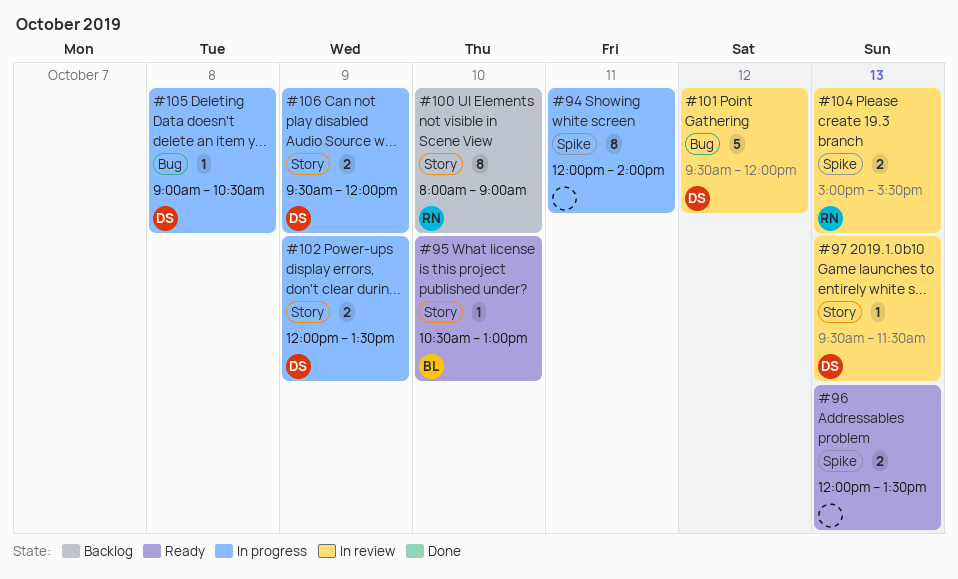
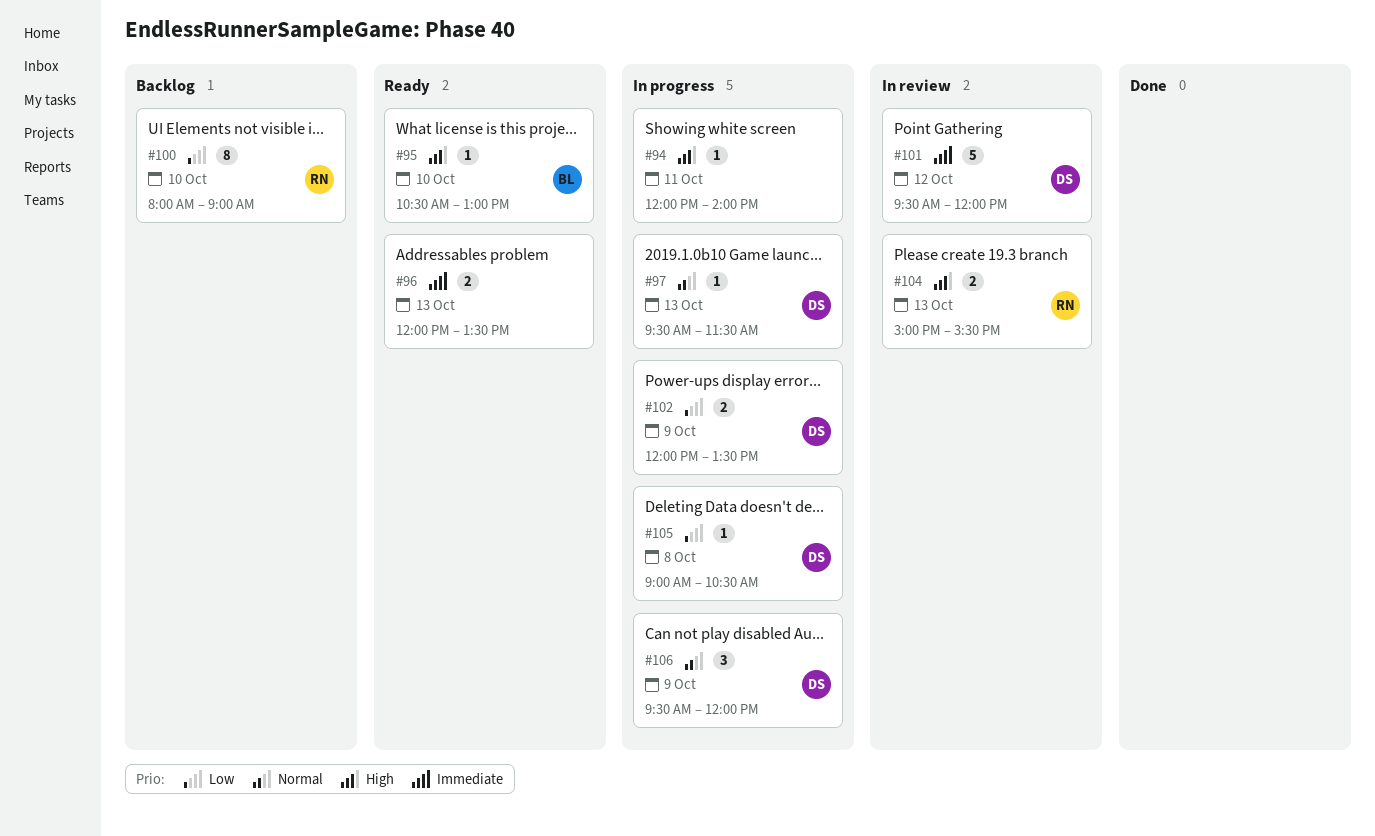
#94, estimate: 8 -> 1
#97, status: In review -> In progress
#106, estimate: 2 -> 3

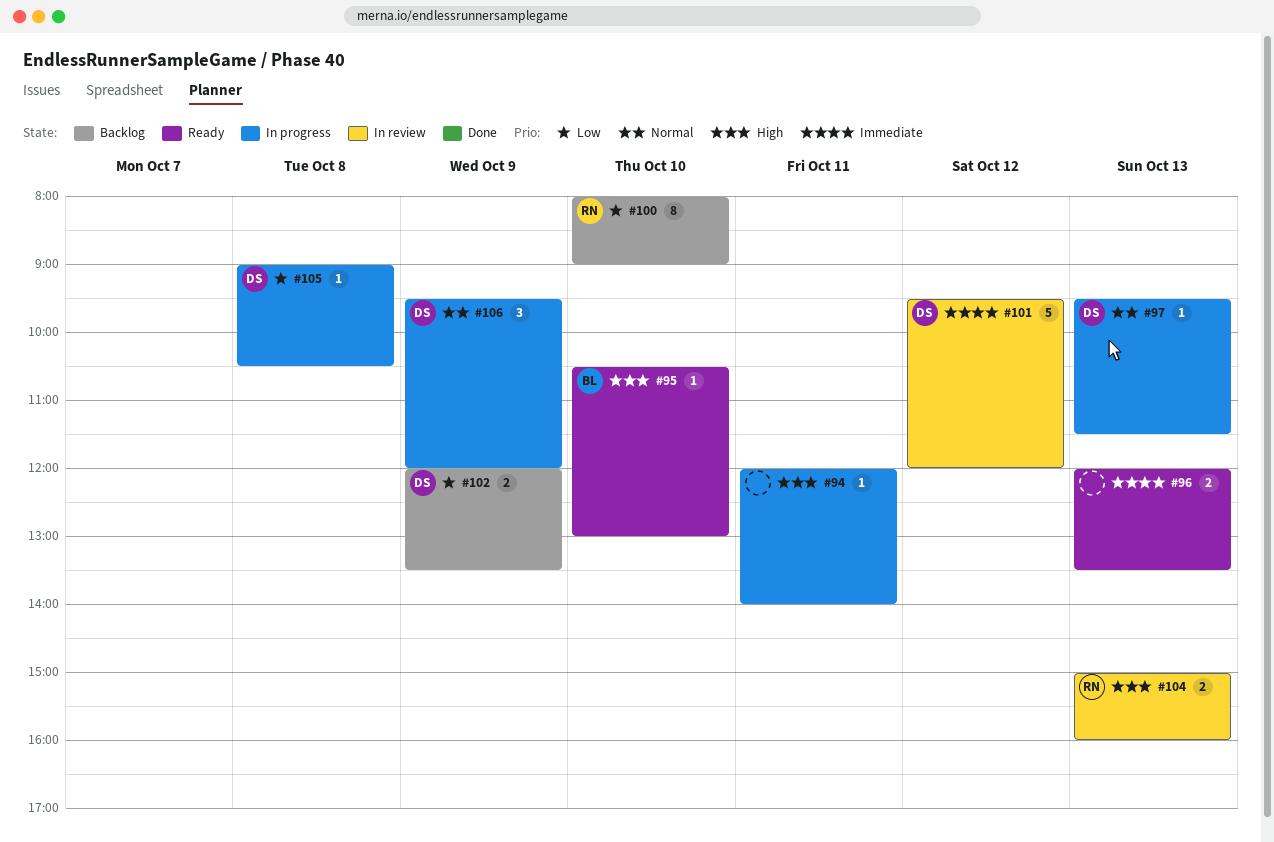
#102, status: In progress -> Backlog
#104, ends: 15:30 -> 16:00

